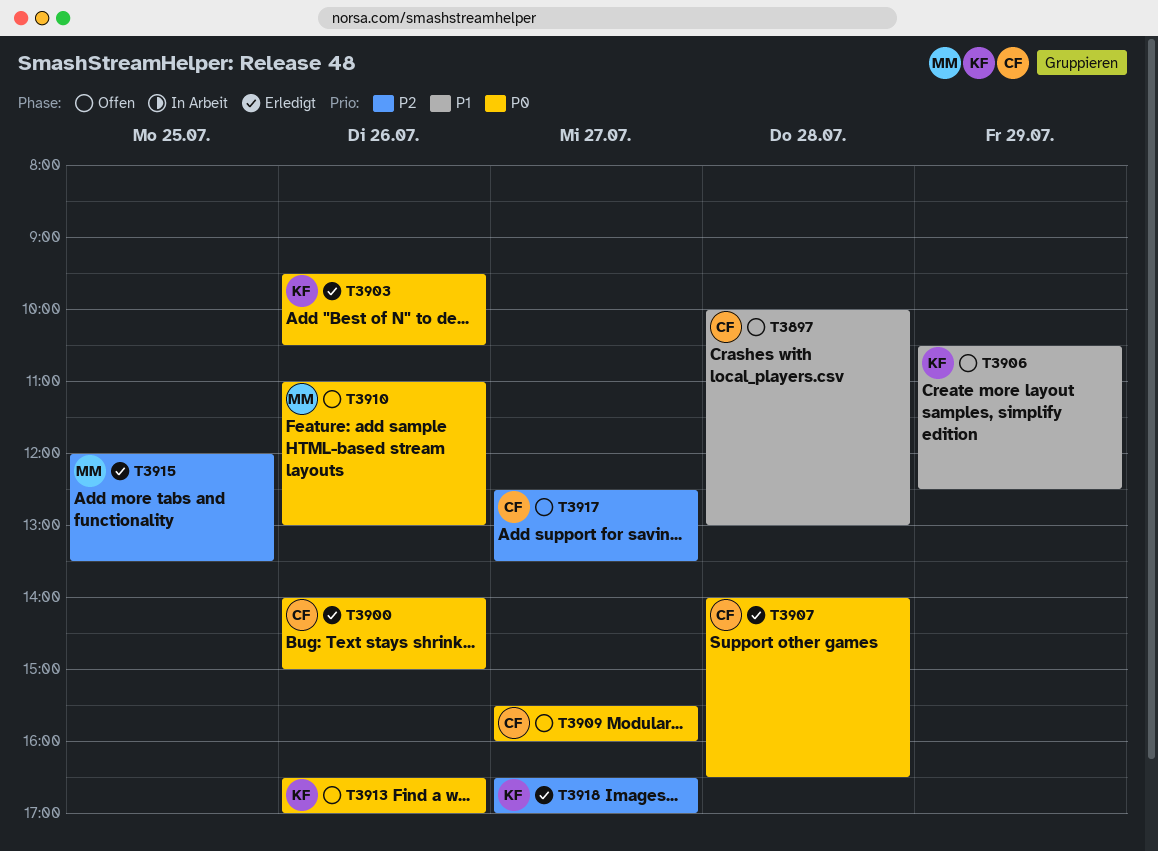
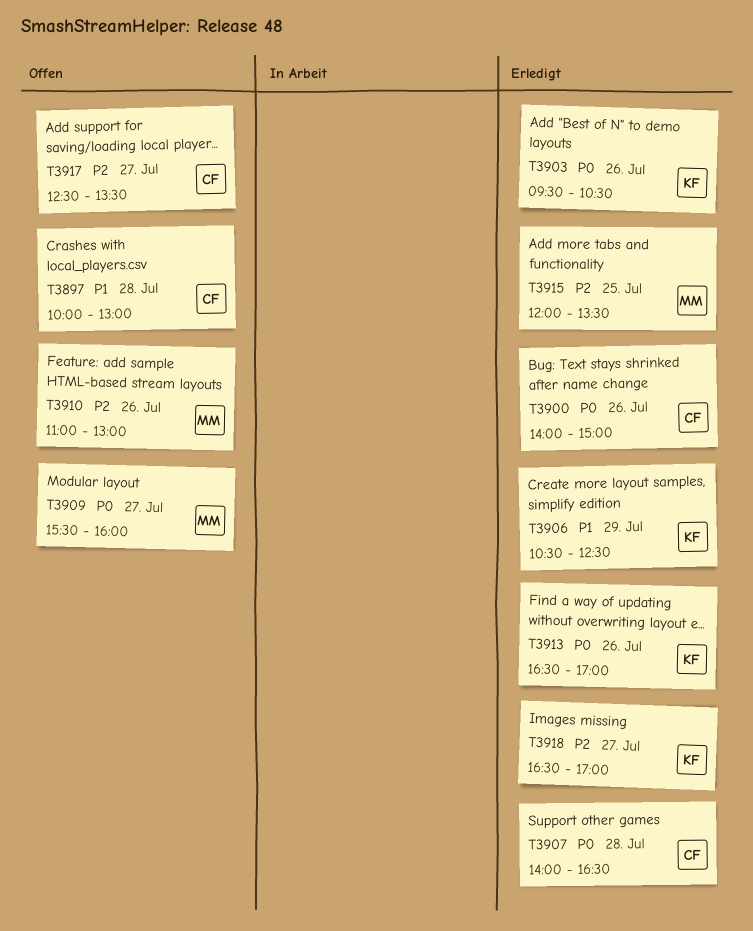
T3906, status: Offen -> Erledigt
T3909, owner: CF -> MM
T3910, priority: P0 -> P2
T3913, status: Offen -> Erledigt

